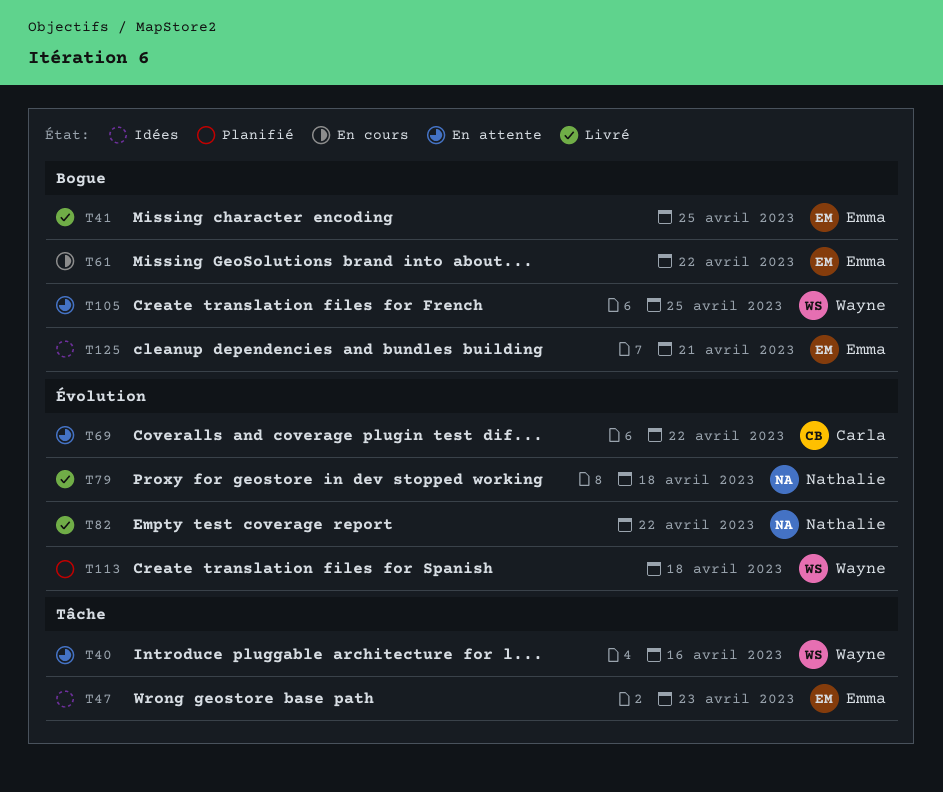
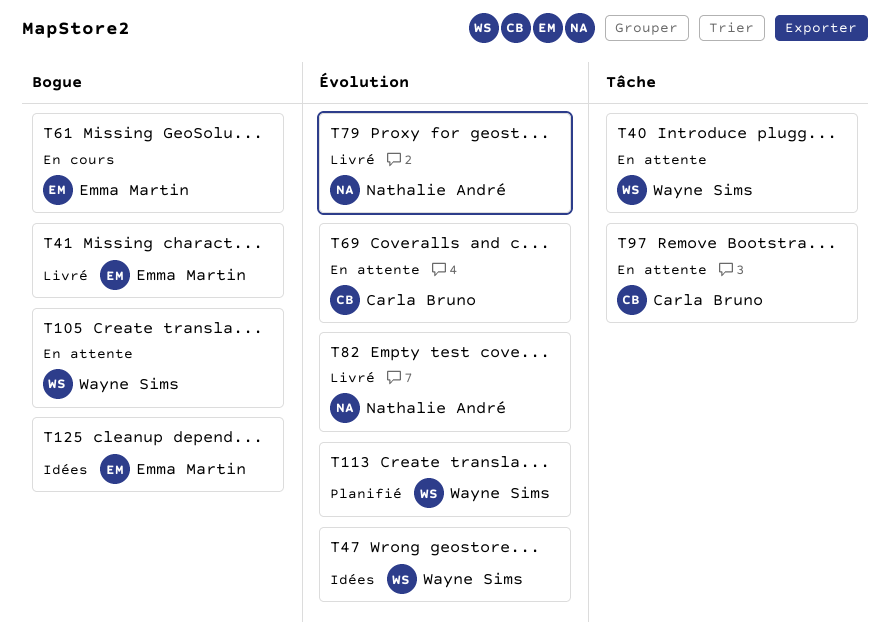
T47, owner: Emma Martin -> Wayne Sims
T47, label: Tâche -> Évolution
T97: none -> present

